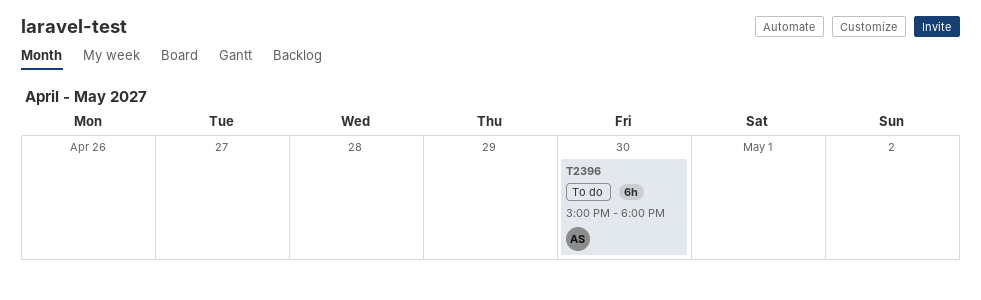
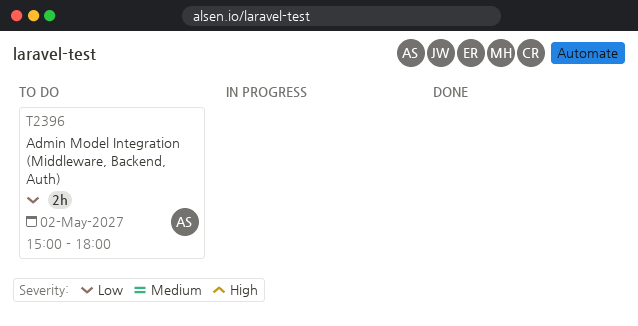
T2396, estimate: 6h -> 2h
T2396, day: Apr 30 -> May 2

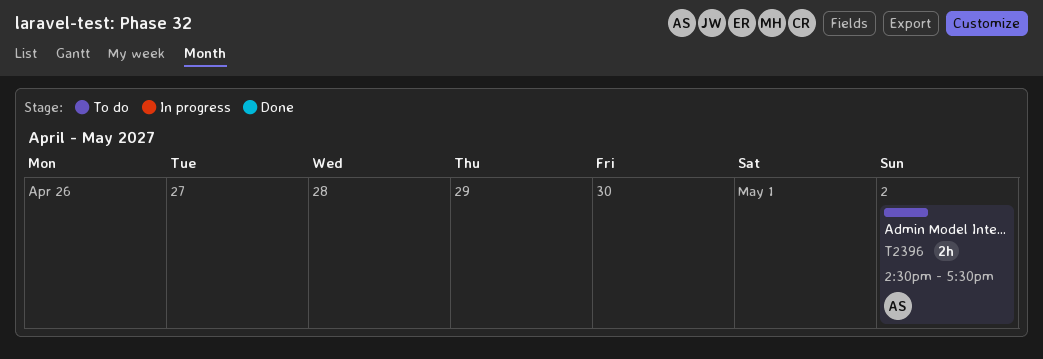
T2396, begins: 15:00 -> 14:30
T2396, ends: 18:00 -> 17:30

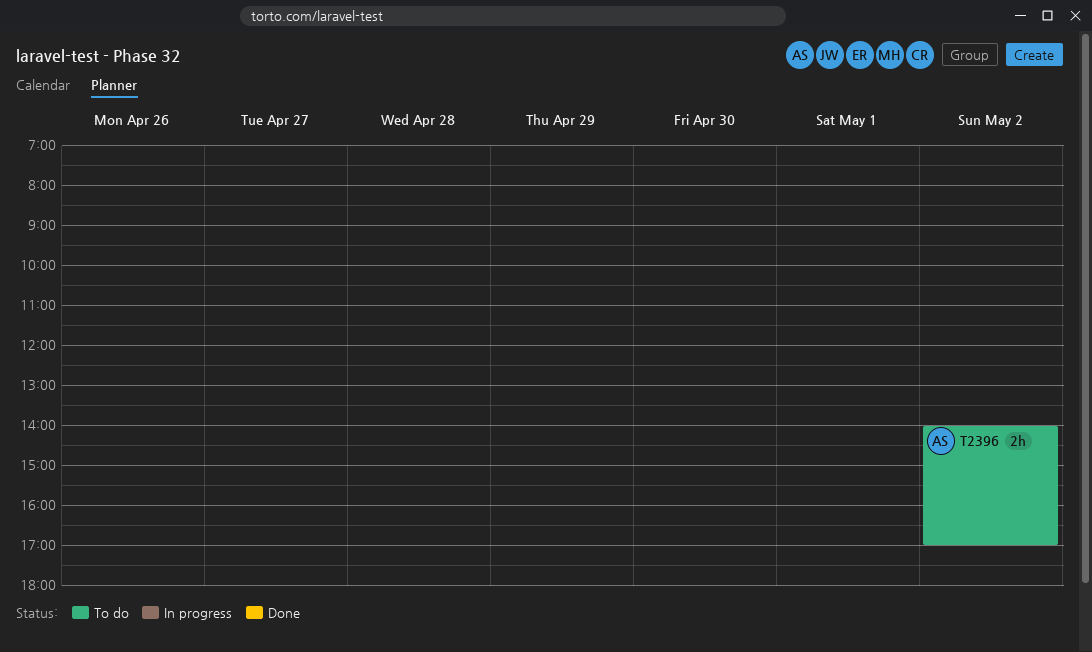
T2396, begins: 14:30 -> 14:00
T2396, ends: 17:30 -> 17:00

